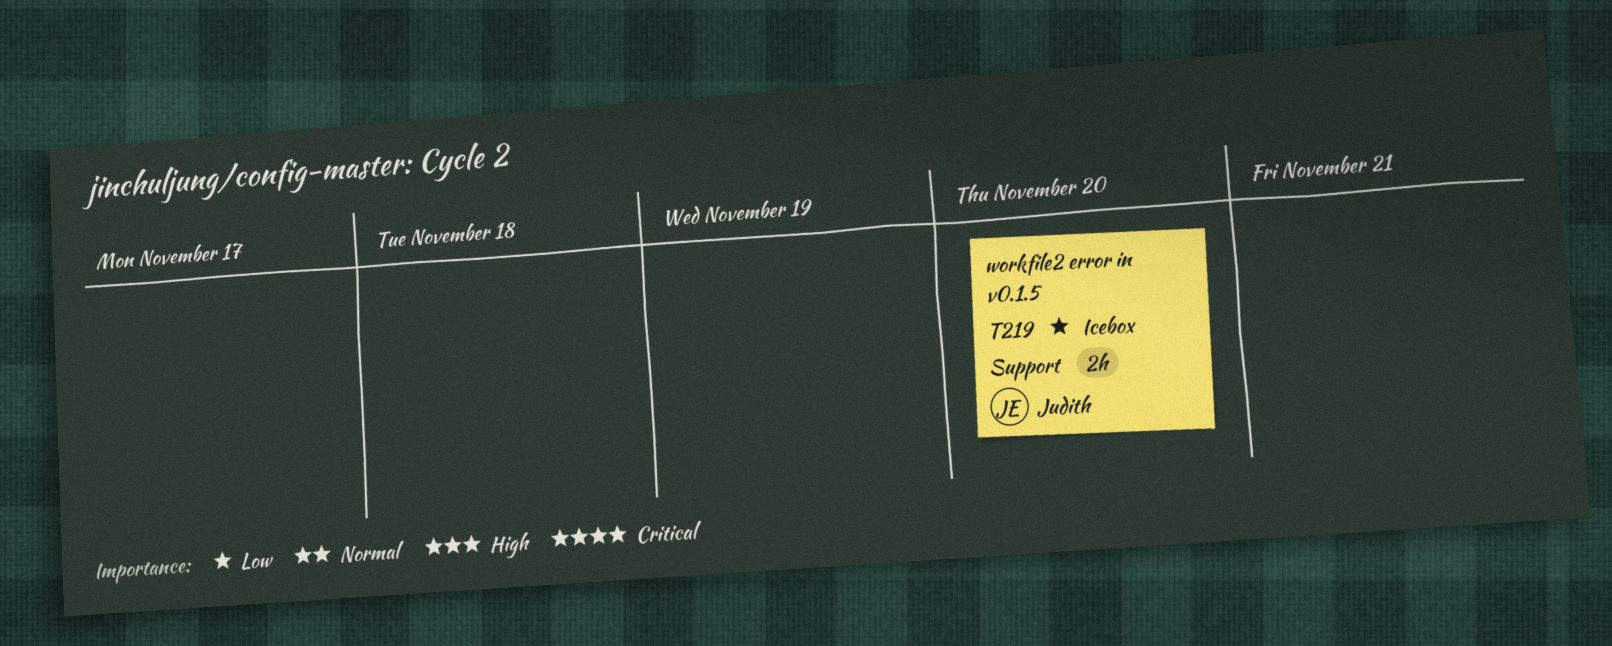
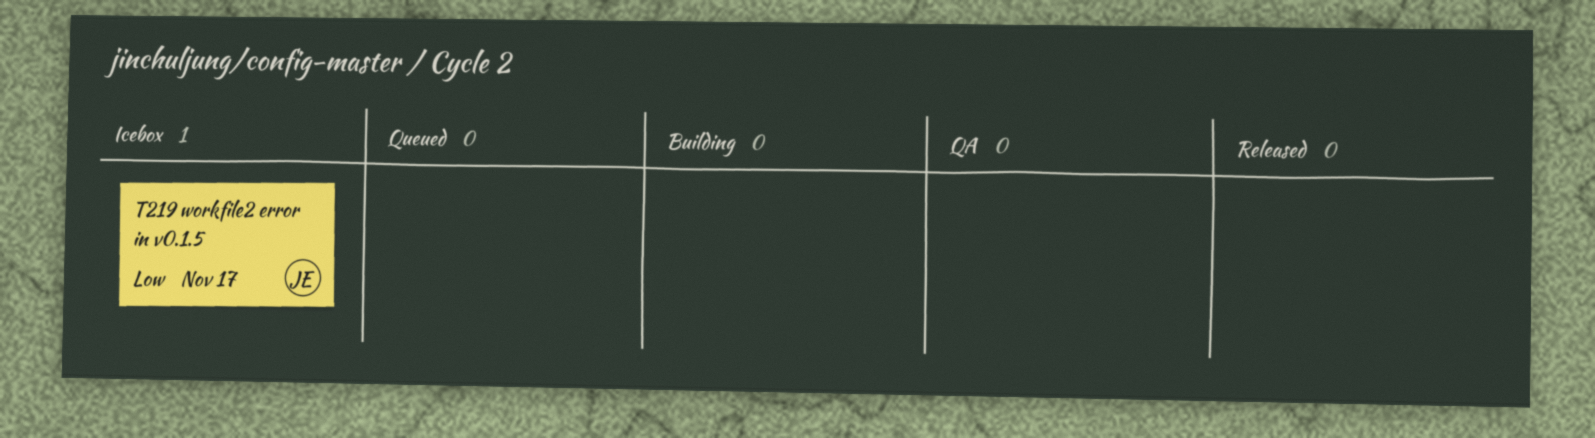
T219, due: Nov 20 -> Nov 17

